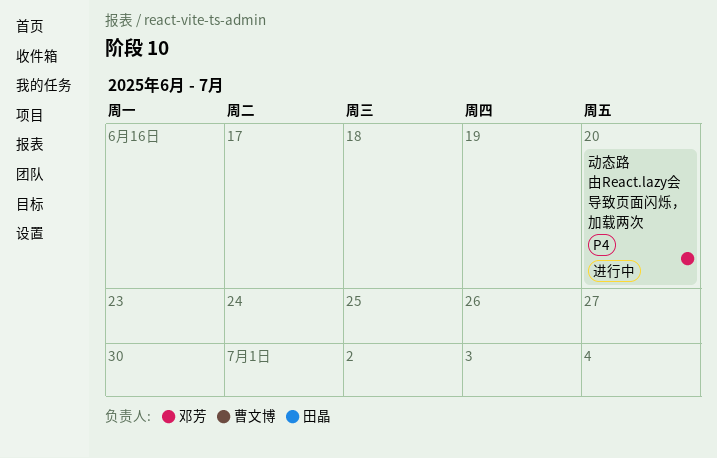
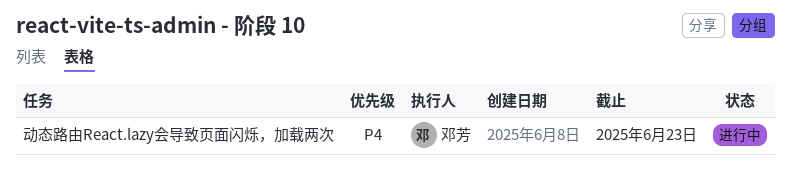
动态路由React.lazy会导致页面闪烁，加载两次, due: Jun 20 -> Jun 23

